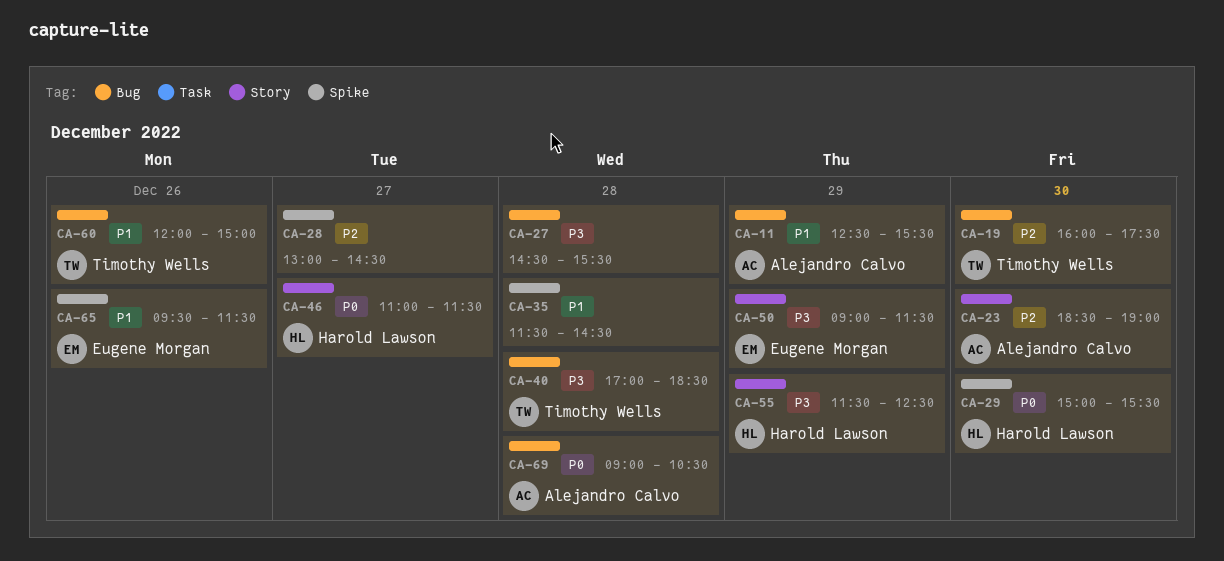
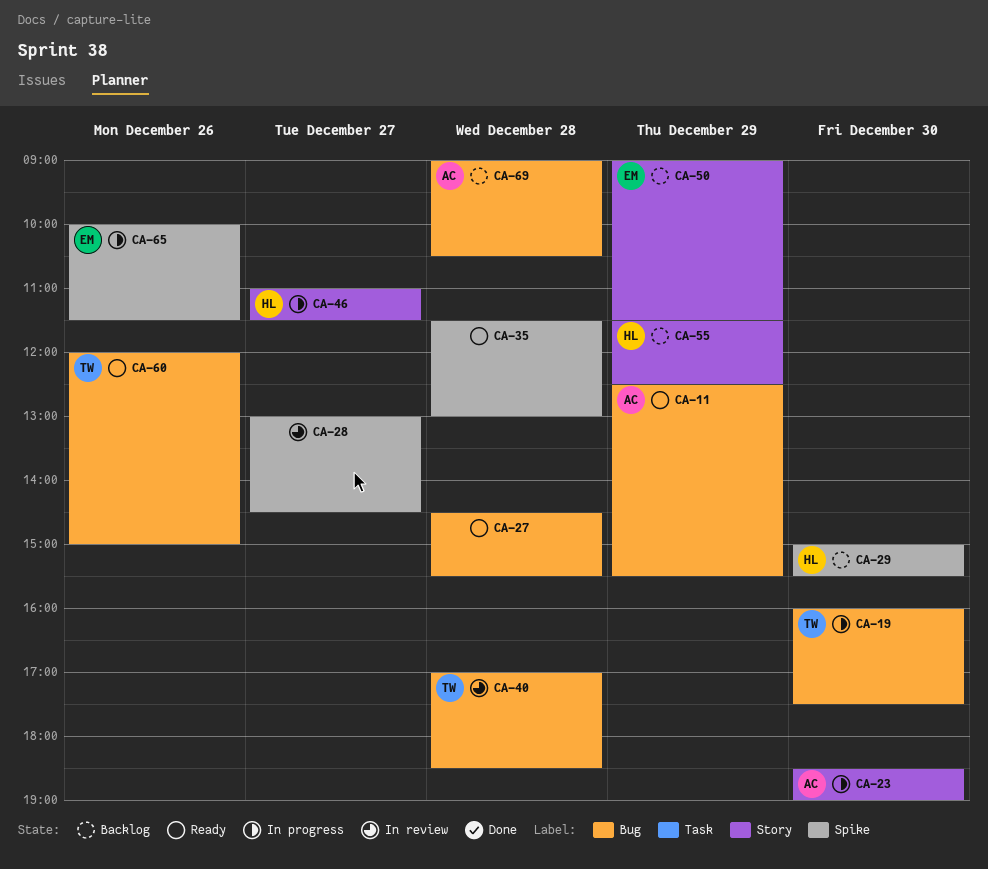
CA-35, ends: 14:30 -> 13:00
CA-65, begins: 09:30 -> 10:00

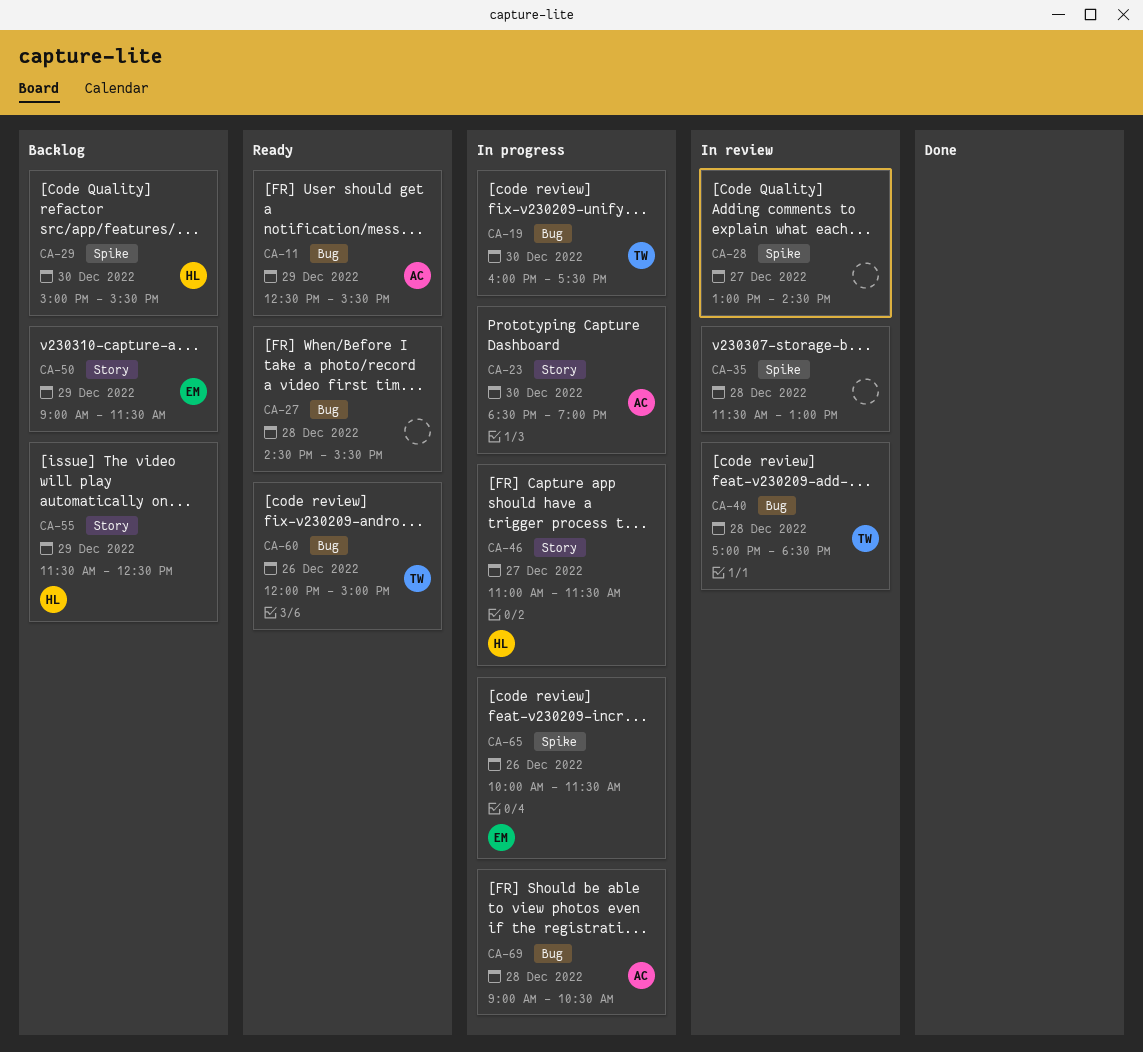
CA-35, status: Ready -> In review
CA-69, status: Backlog -> In progress

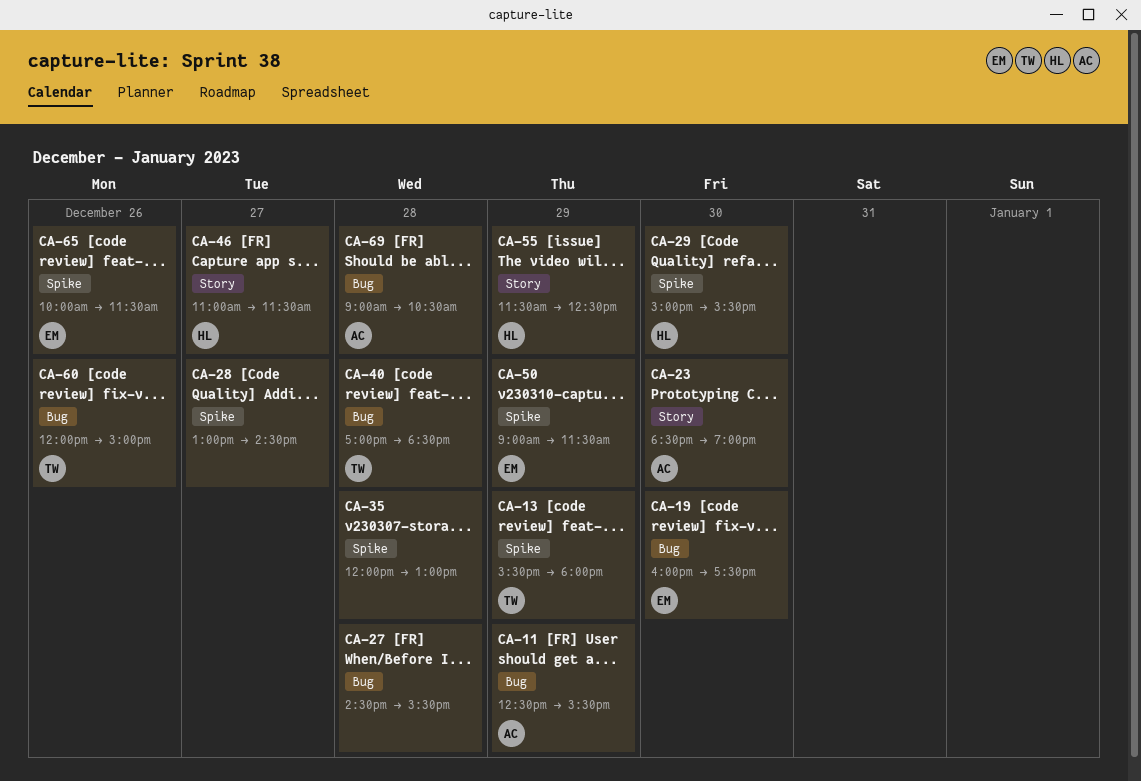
CA-13: none -> present
CA-19, owner: TW -> EM
CA-35, begins: 11:30 -> 12:00
CA-50, label: Story -> Spike

